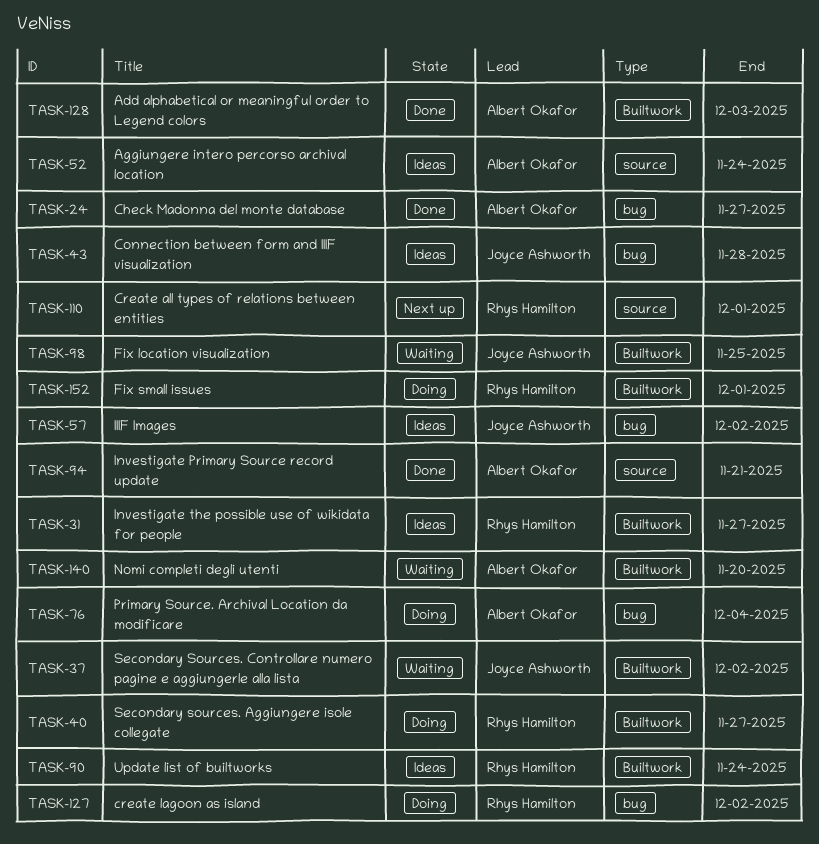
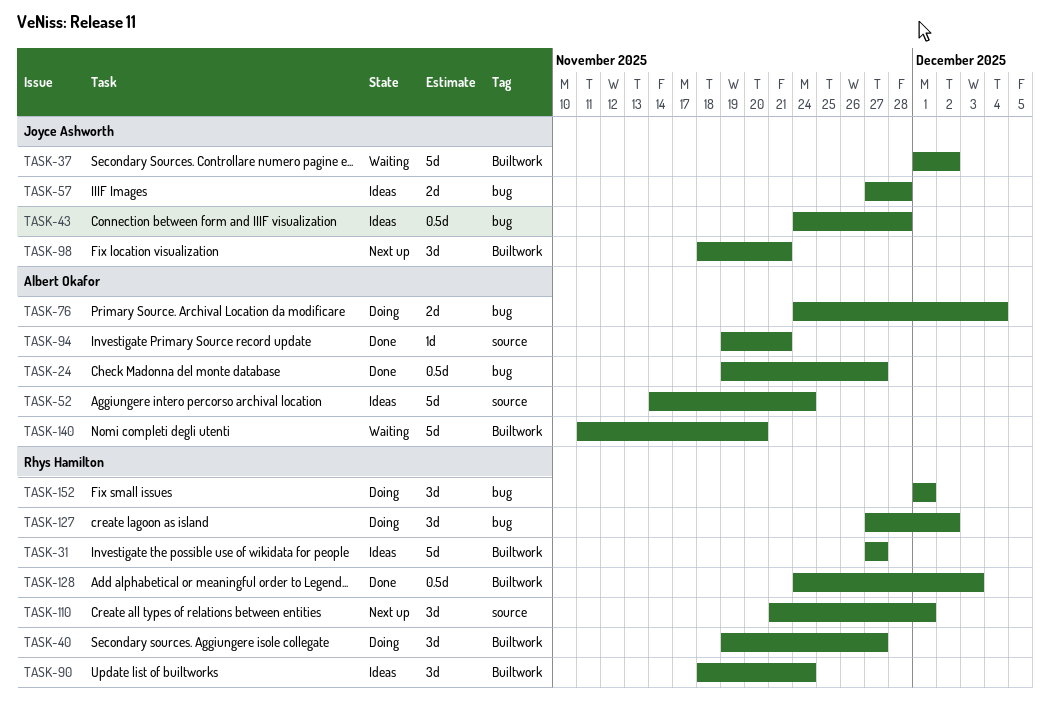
TASK-57, due: Dec 2 -> Nov 28
TASK-98, status: Waiting -> Next up
TASK-98, due: Nov 25 -> Nov 21
TASK-128, owner: Albert Okafor -> Rhys Hamilton
TASK-152, label: Builtwork -> bug

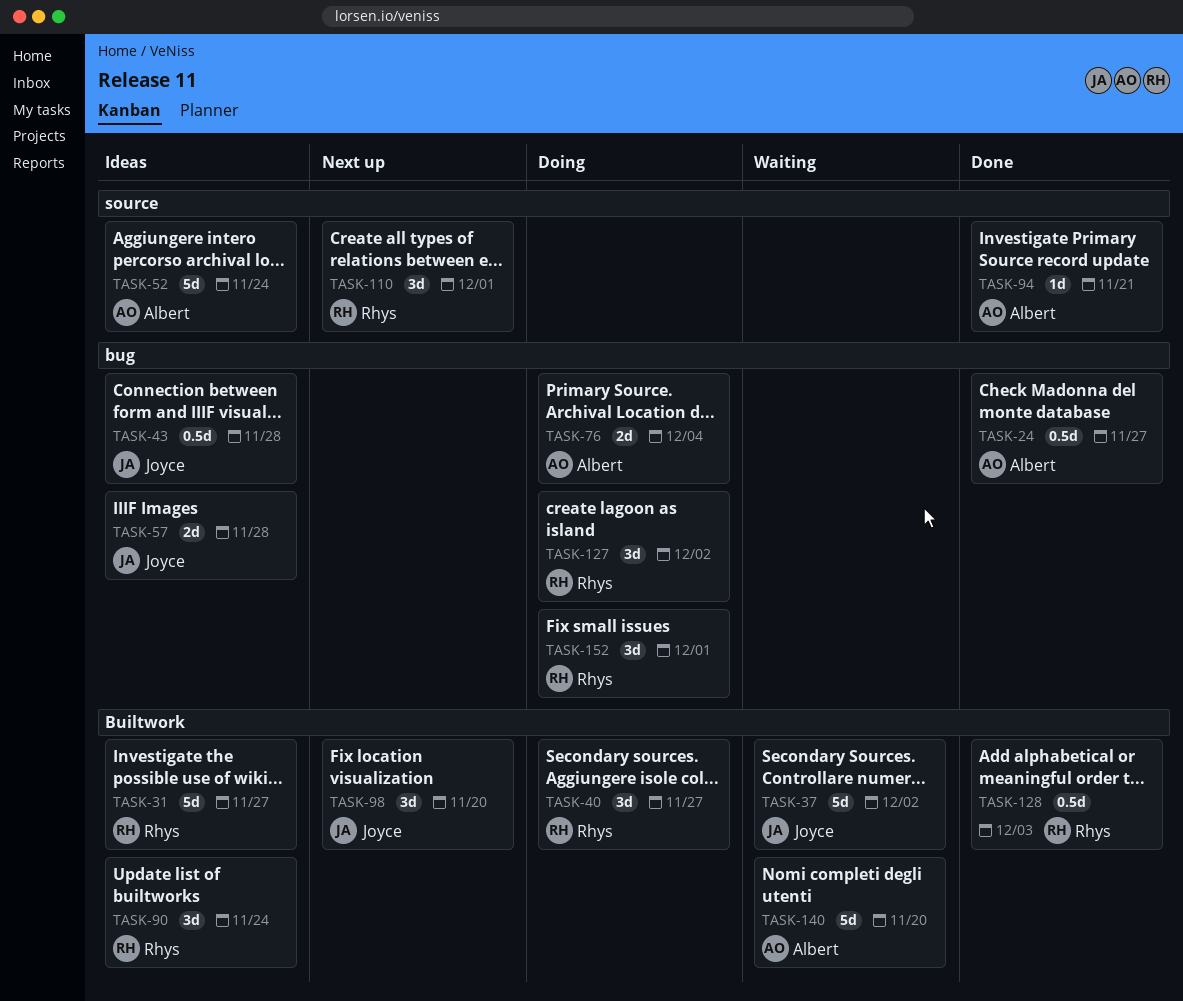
TASK-98, due: Nov 21 -> Nov 20

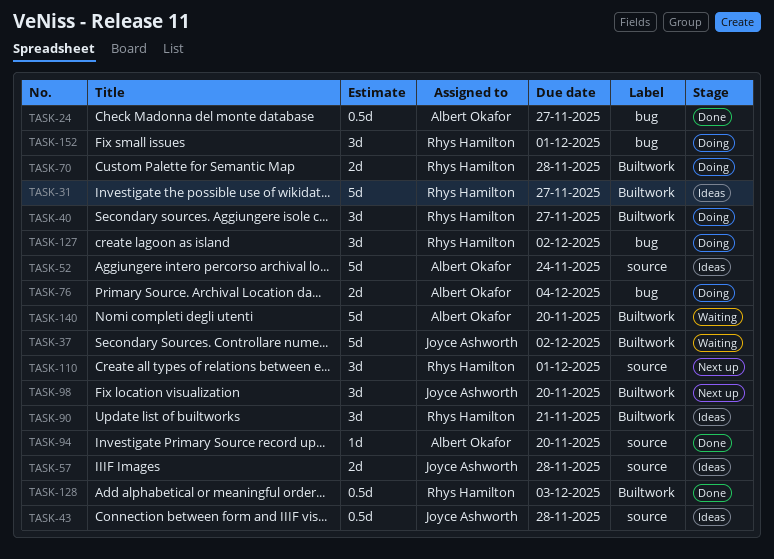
TASK-43, label: bug -> source
TASK-57, label: bug -> source
TASK-70: none -> present
TASK-90, due: Nov 24 -> Nov 21
TASK-94, due: Nov 21 -> Nov 20

